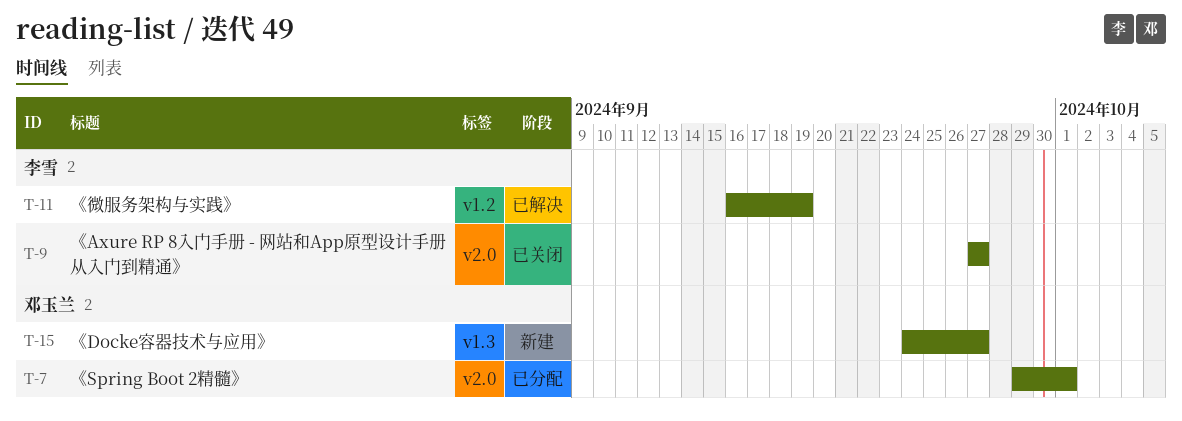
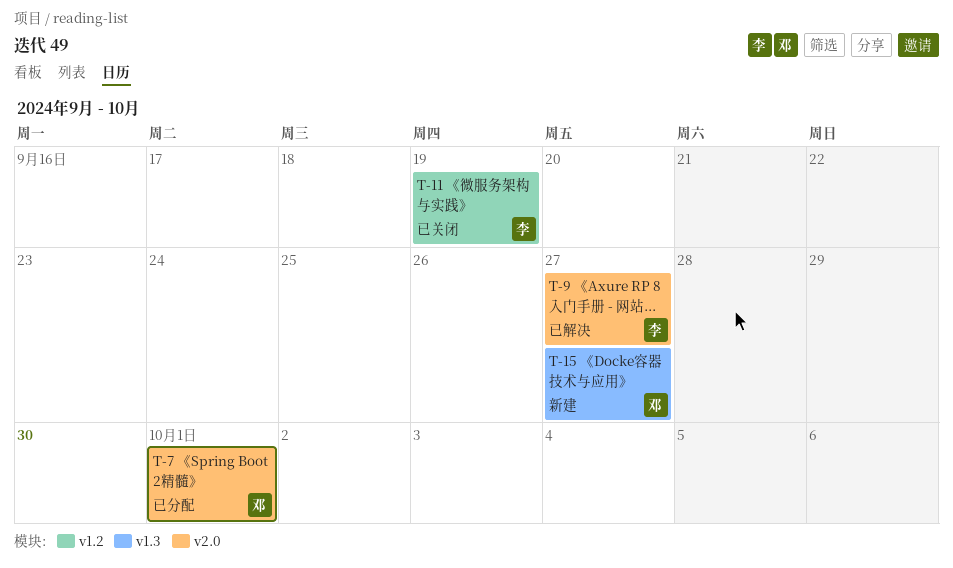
T-9, status: 已关闭 -> 已解决
T-11, status: 已解决 -> 已关闭

